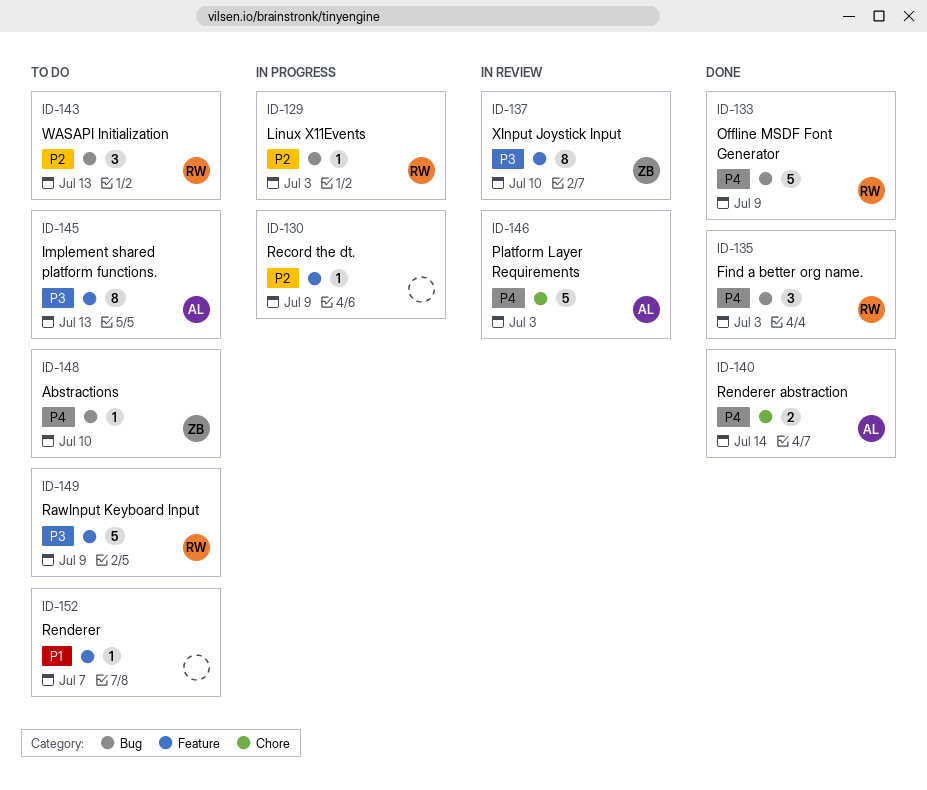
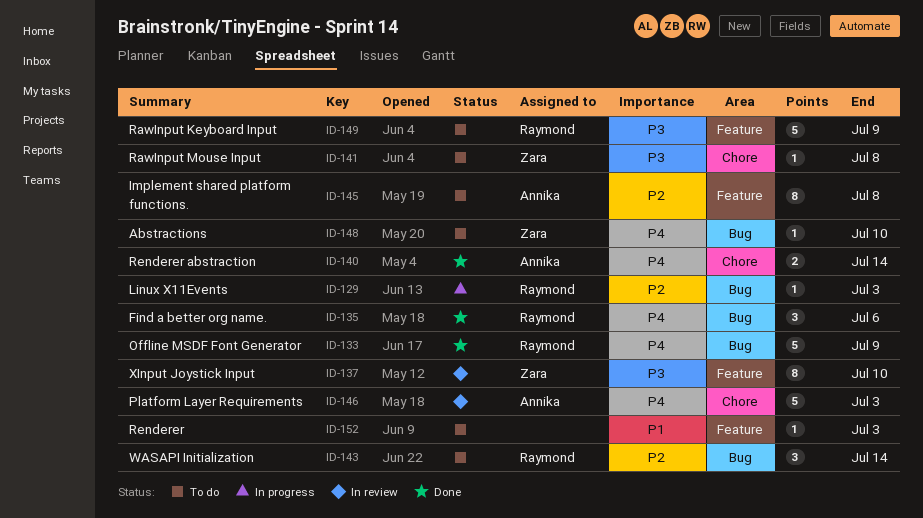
ID-130: present -> none
ID-135, due: Jul 3 -> Jul 6
ID-141: none -> present
ID-143, due: Jul 13 -> Jul 14
ID-145, priority: P3 -> P2
ID-145, due: Jul 13 -> Jul 8
ID-152, due: Jul 7 -> Jul 3

